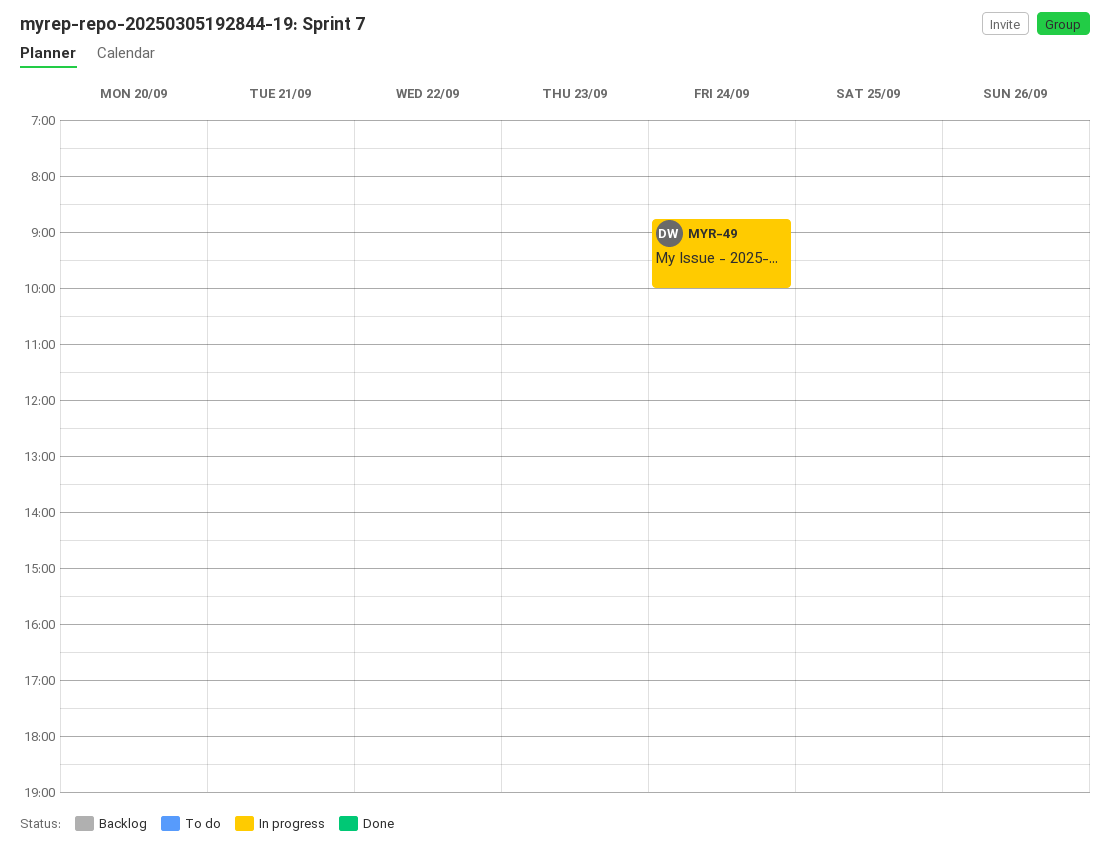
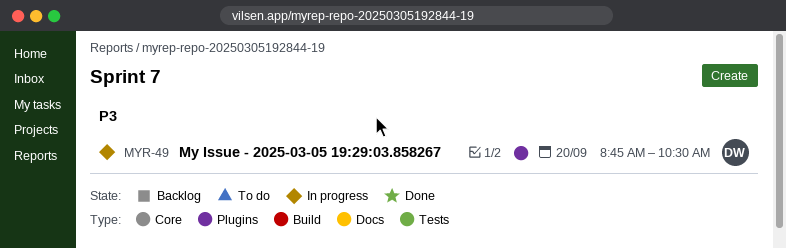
MYR-49, day: Sep 24 -> Sep 20
MYR-49, ends: 10:00 -> 10:30

